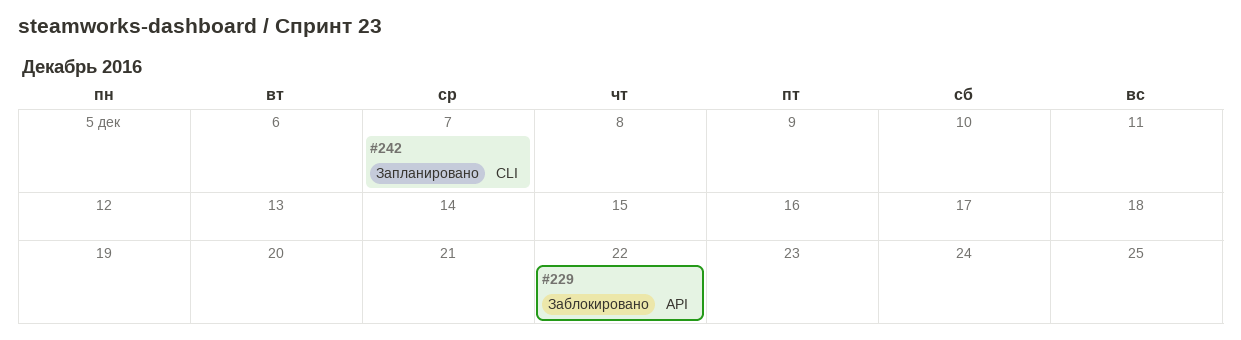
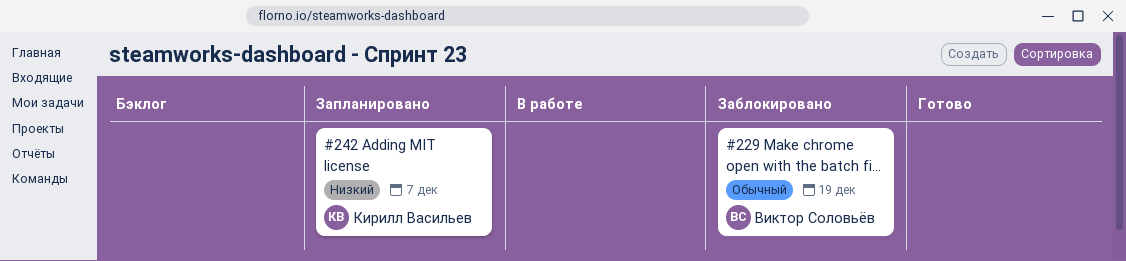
#229, due: Dec 22 -> Dec 19

